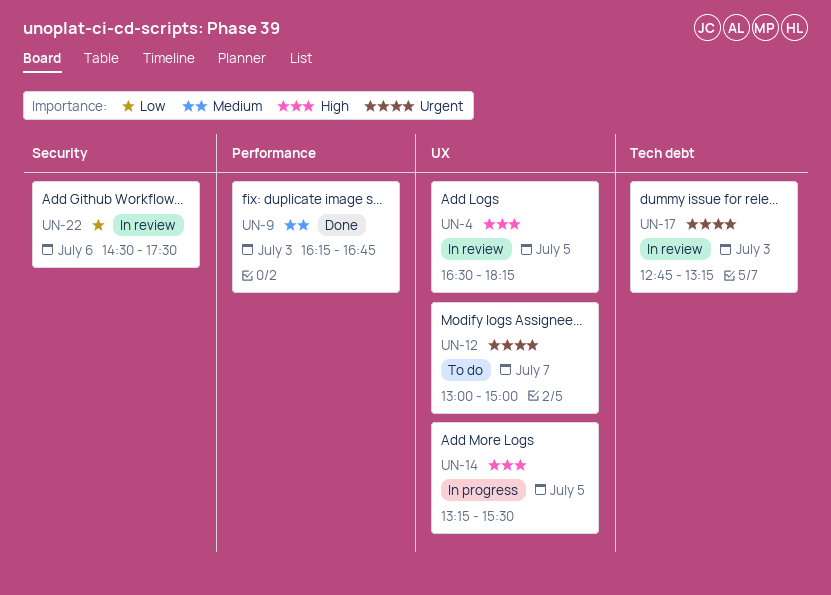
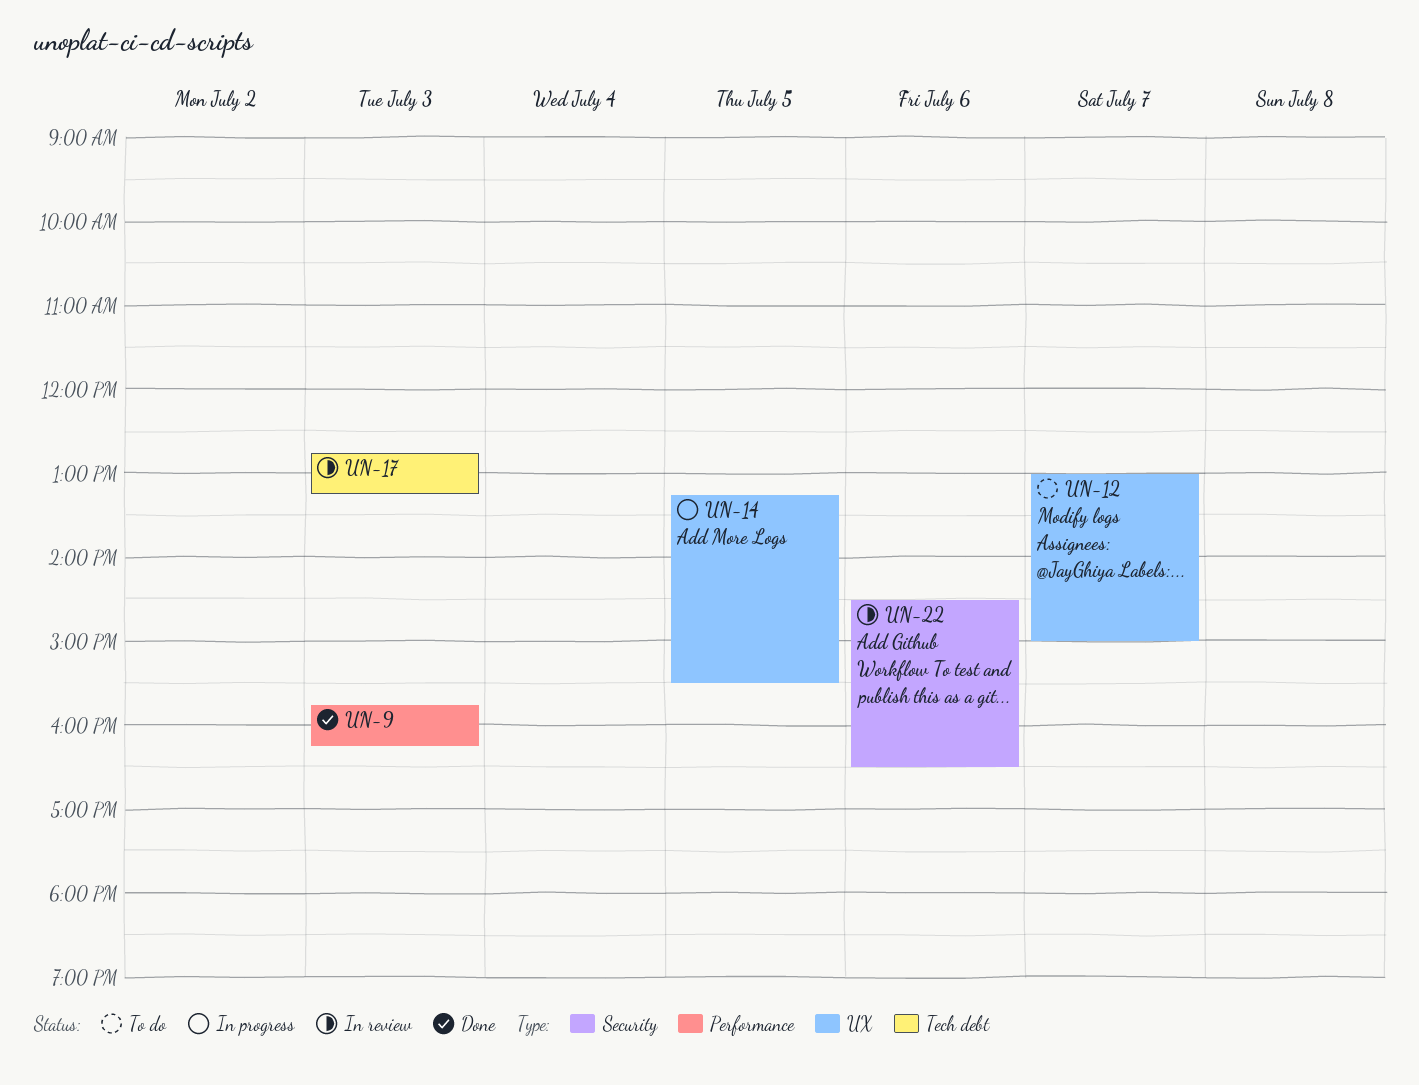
UN-4: present -> none
UN-9, begins: 16:15 -> 15:45
UN-9, ends: 16:45 -> 16:15
UN-22, ends: 17:30 -> 16:30

